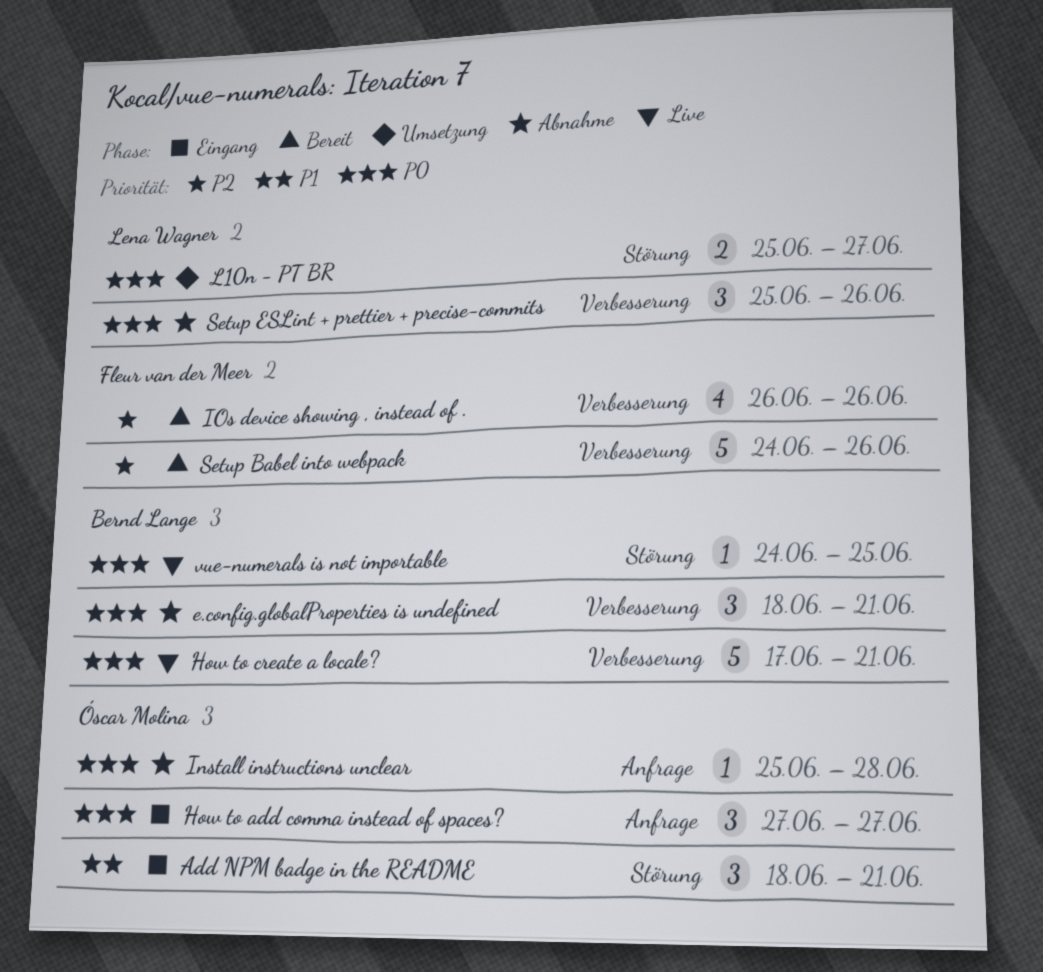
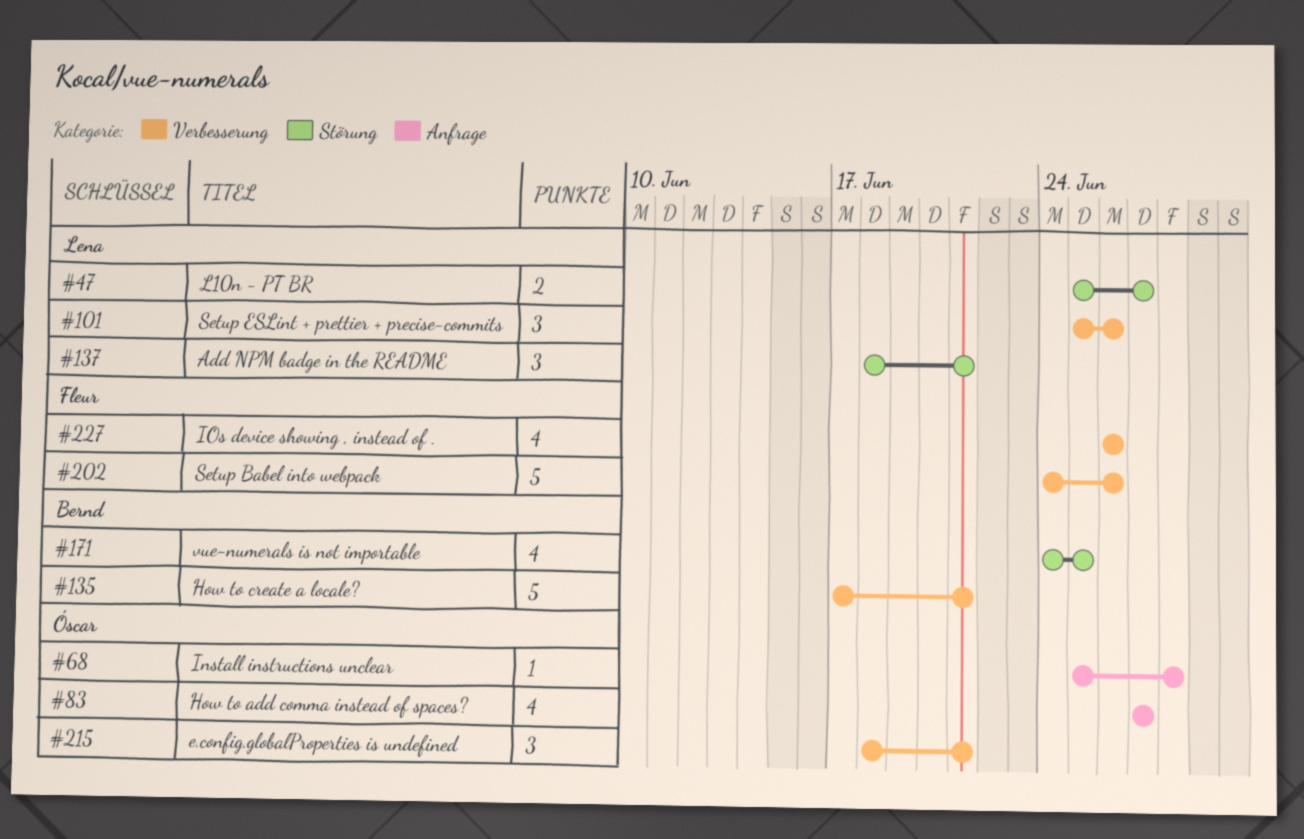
Add NPM badge in the README, owner: Óscar Molina -> Lena Wagner
e.config.globalProperties is undefined, owner: Bernd Lange -> Óscar Molina
How to add comma instead of spaces?, estimate: 3 -> 4
vue-numerals is not importable, estimate: 1 -> 4

